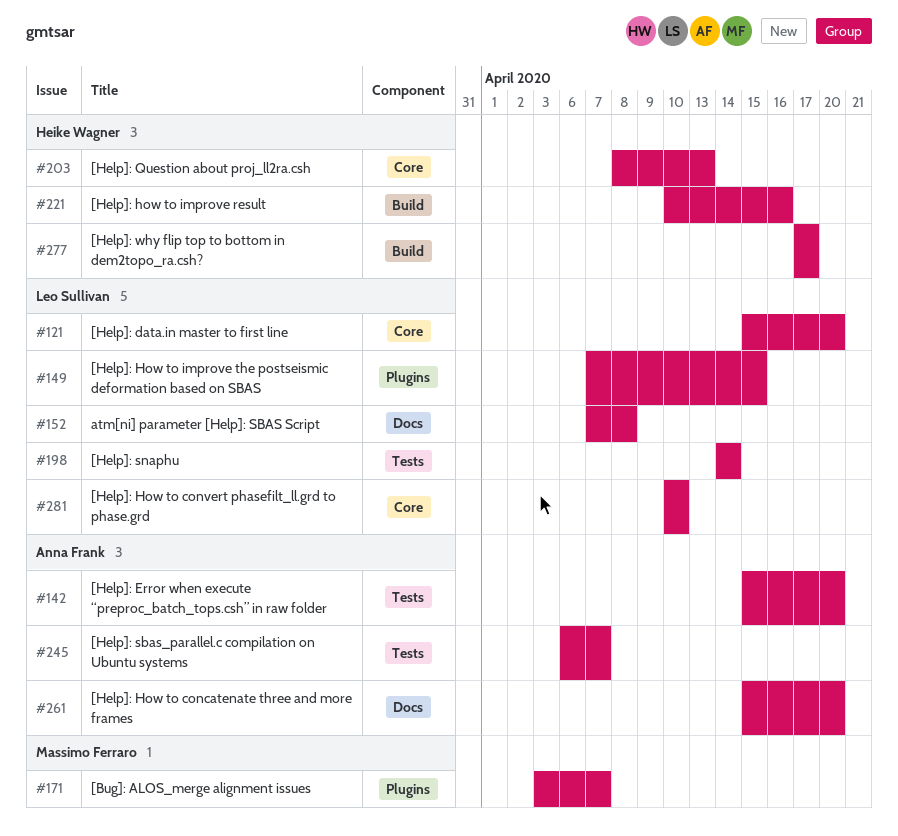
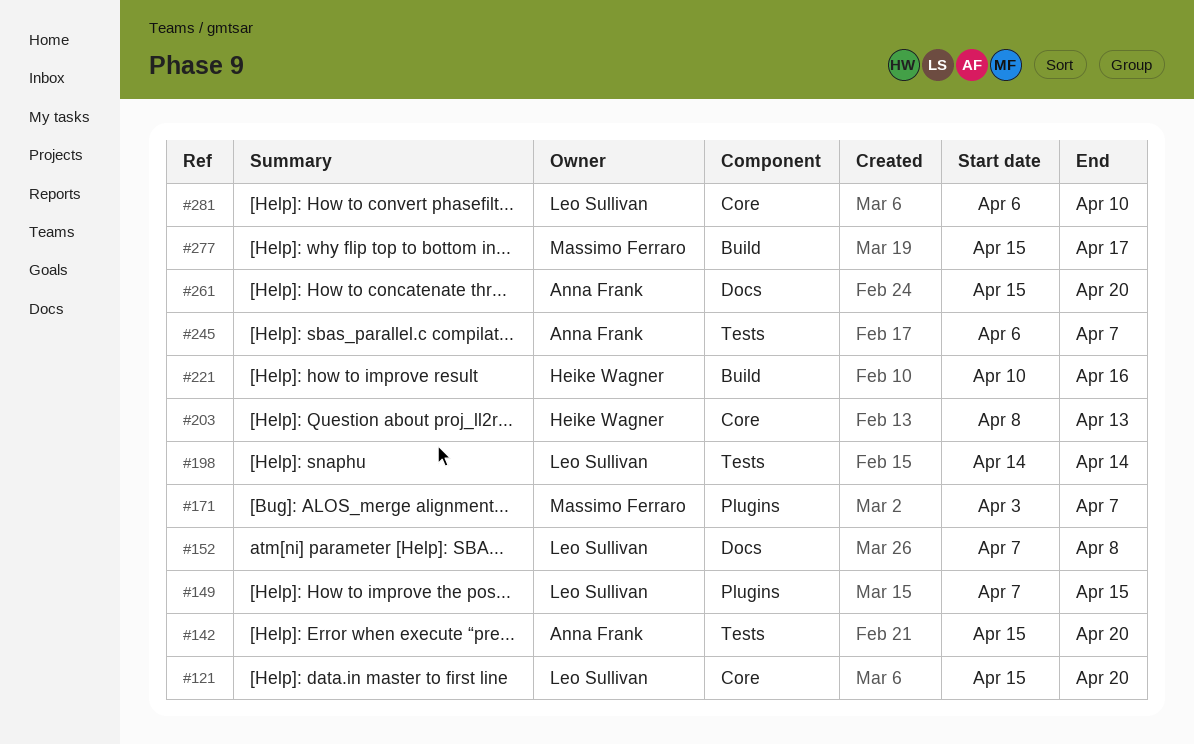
#277, owner: Heike Wagner -> Massimo Ferraro
#277, start: Apr 17 -> Apr 15
#281, start: Apr 10 -> Apr 6

